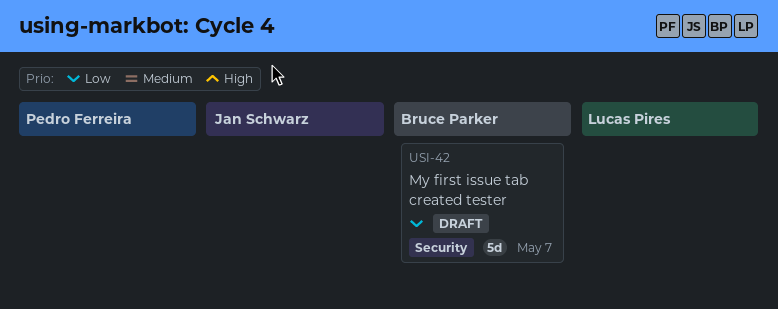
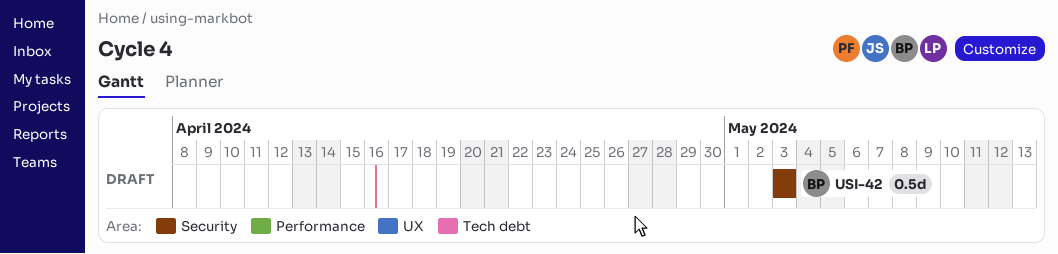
USI-42, estimate: 5d -> 0.5d
USI-42, due: May 7 -> May 3

